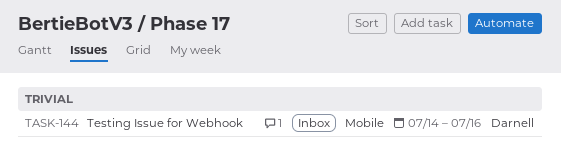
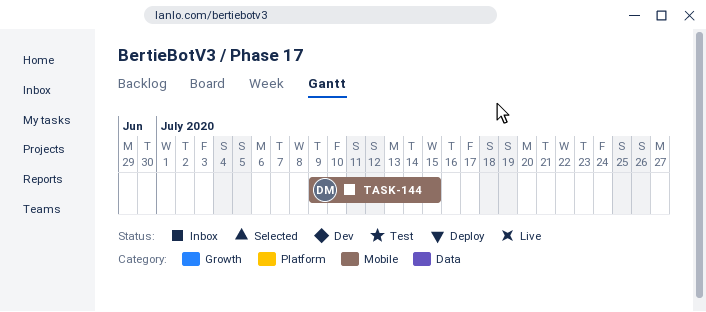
TASK-144, start: Jul 14 -> Jul 9
TASK-144, due: Jul 16 -> Jul 15

